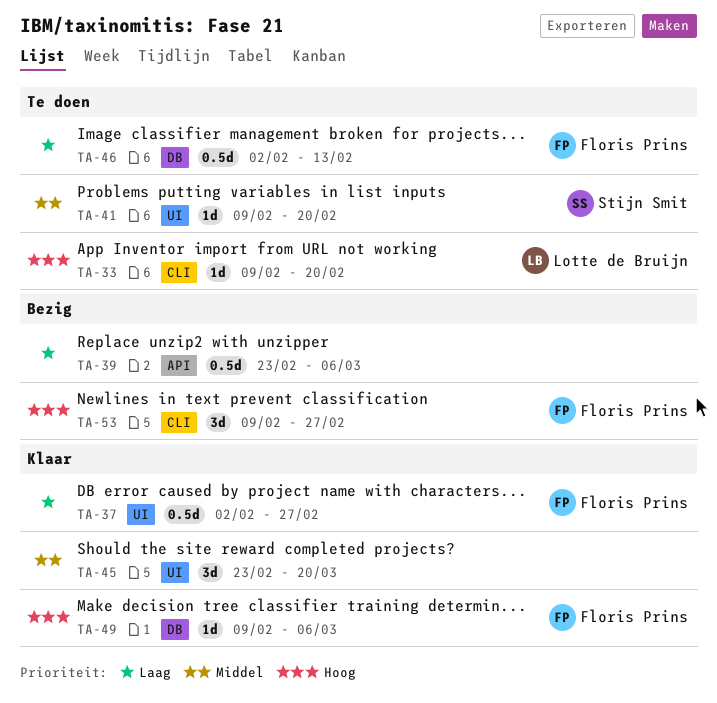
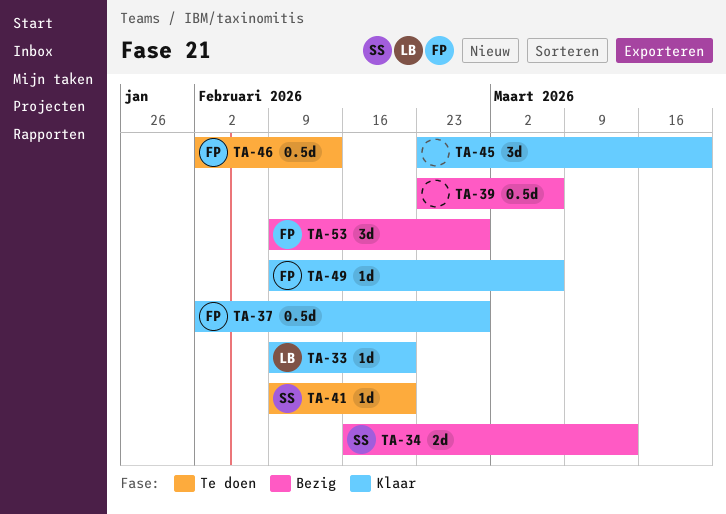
TA-33, status: Te doen -> Klaar
TA-34: none -> present

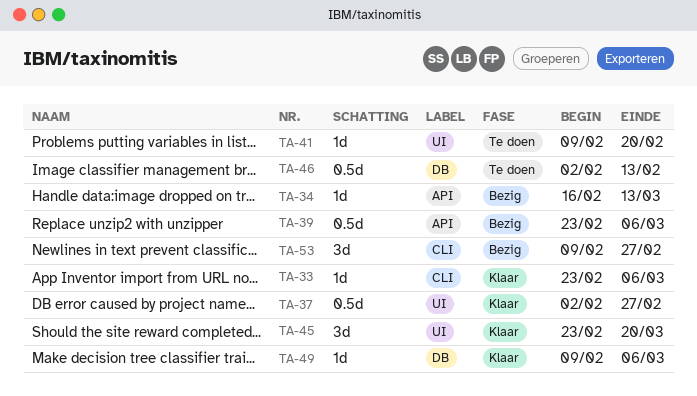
TA-33, start: Feb 9 -> Feb 23
TA-33, due: Feb 20 -> Mar 6
TA-34, estimate: 2d -> 1d

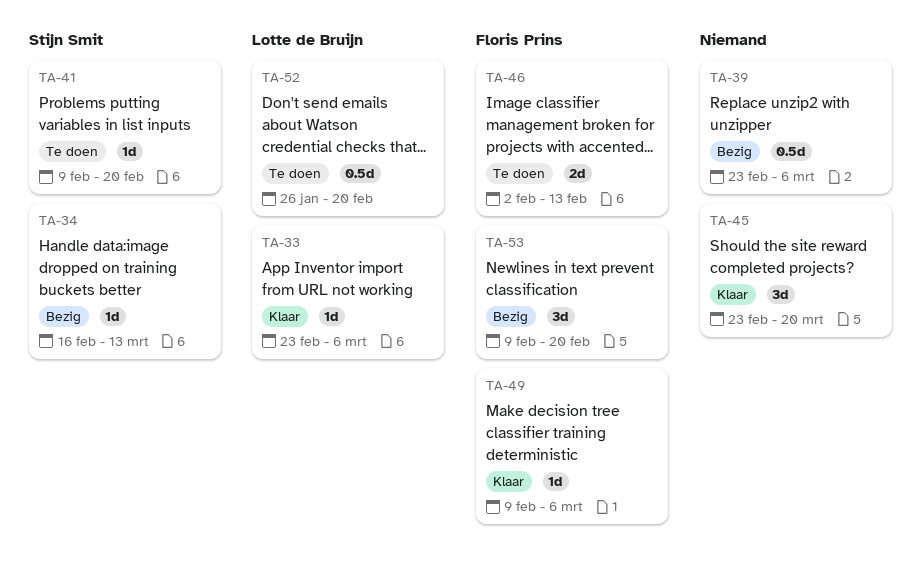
TA-37: present -> none
TA-46, estimate: 0.5d -> 2d
TA-52: none -> present
TA-53, due: Feb 27 -> Feb 20

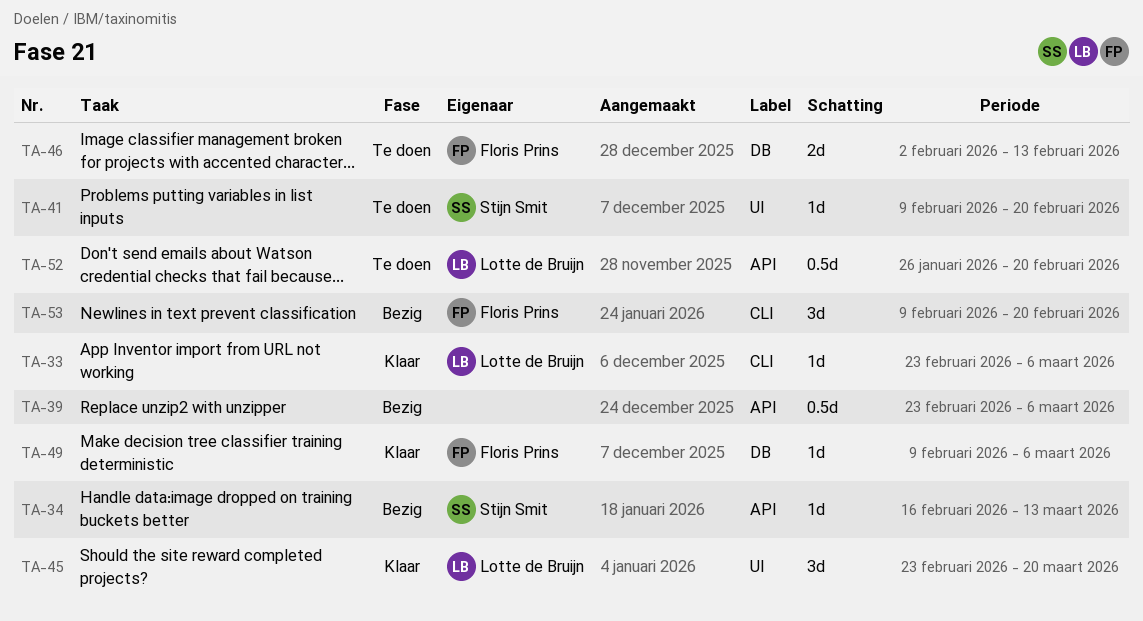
TA-45, owner: none -> Lotte de Bruijn

